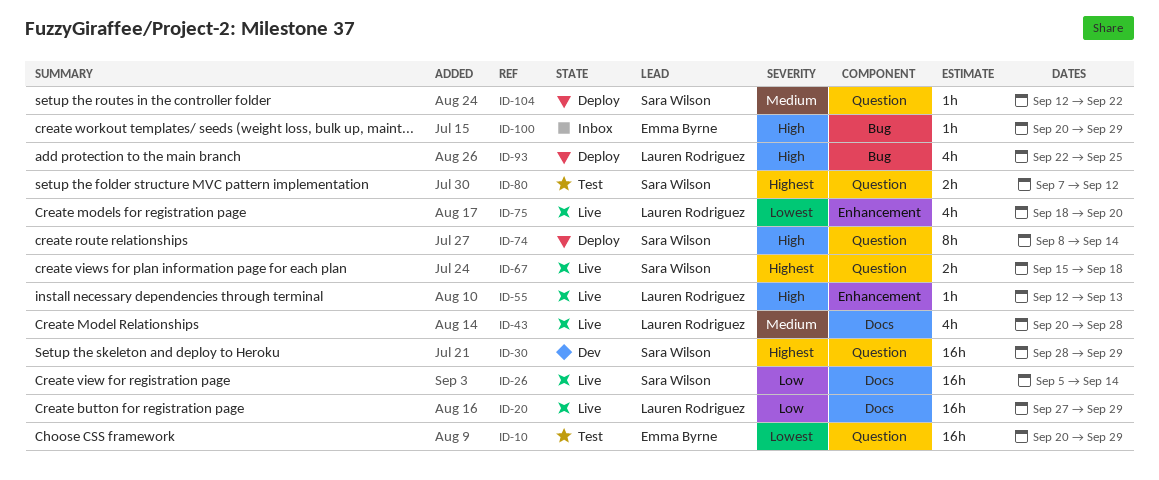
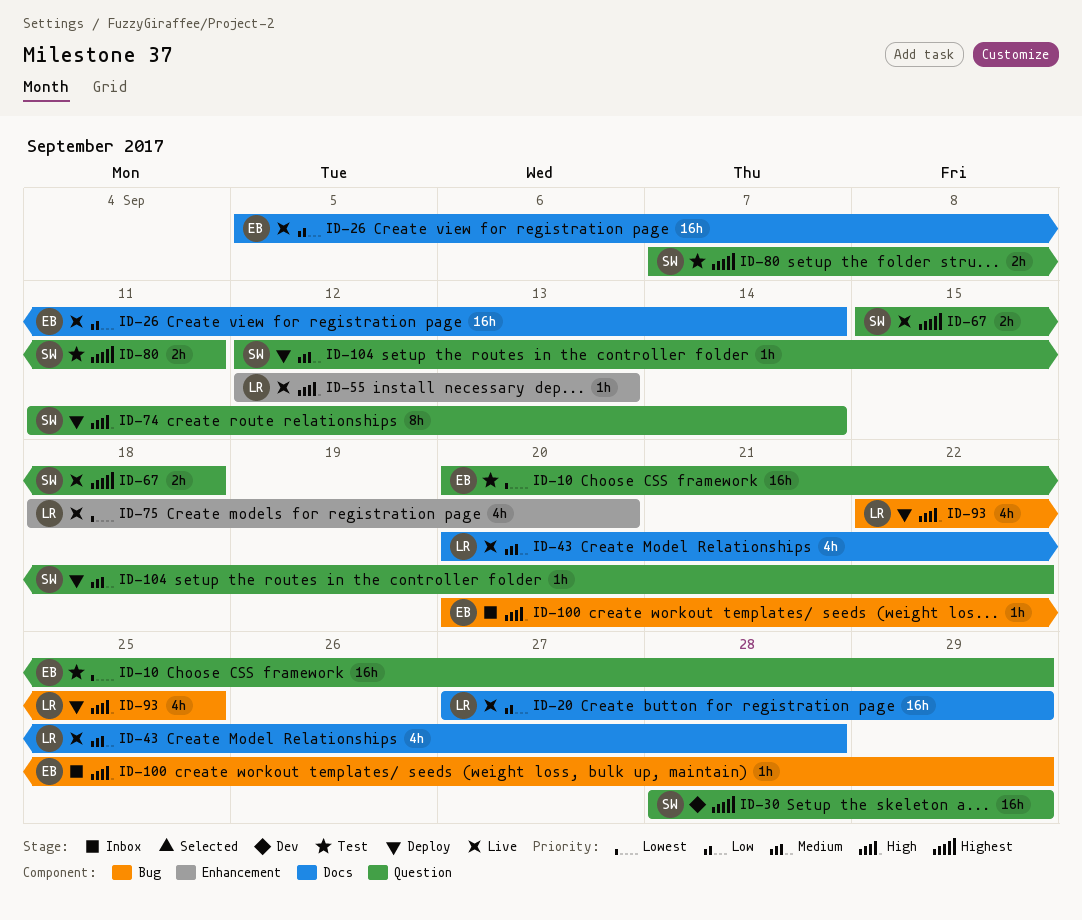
ID-26, owner: Sara Wilson -> Emma Byrne
ID-74, start: Sep 8 -> Sep 11
ID-80, due: Sep 12 -> Sep 11

